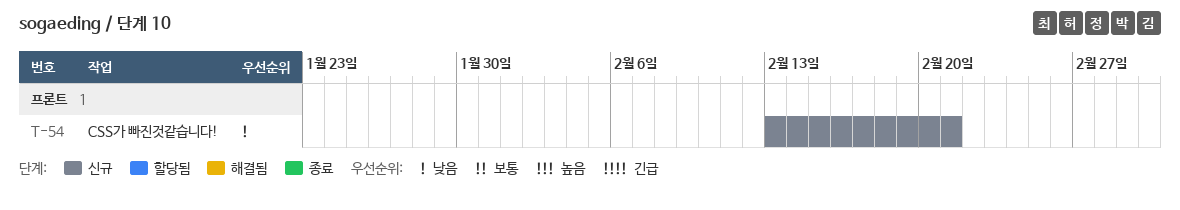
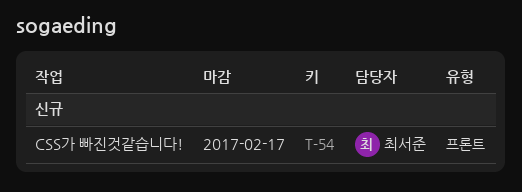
T-54, due: Feb 21 -> Feb 17

